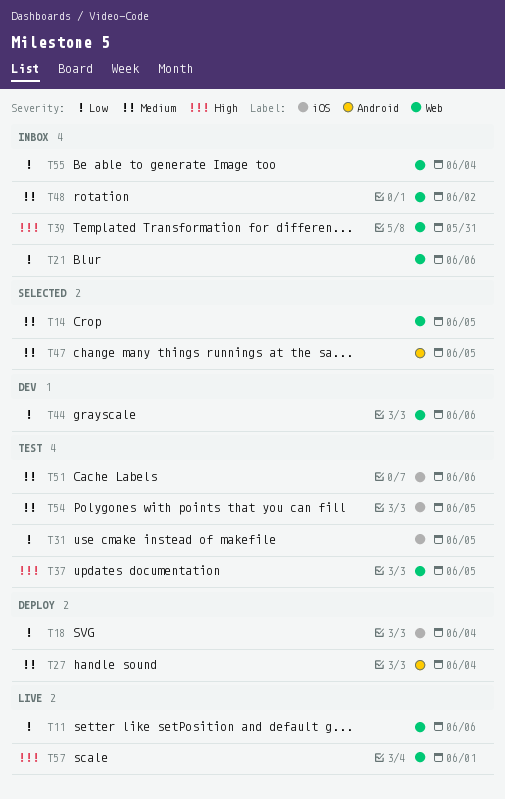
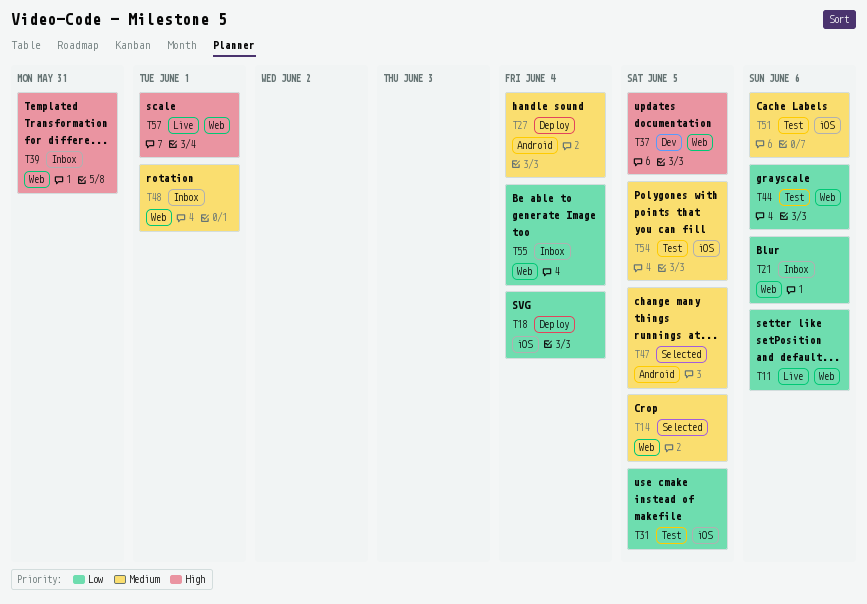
T37, status: Test -> Dev
T44, status: Dev -> Test
T48, due: Jun 2 -> Jun 1

